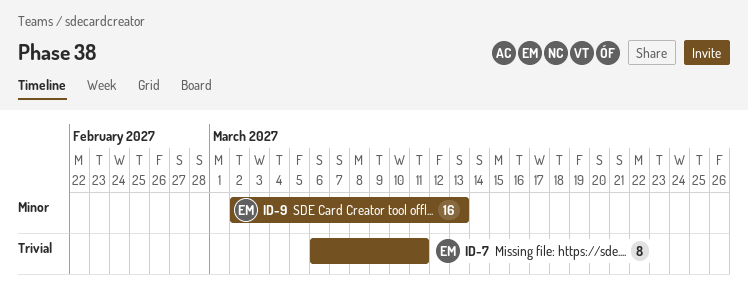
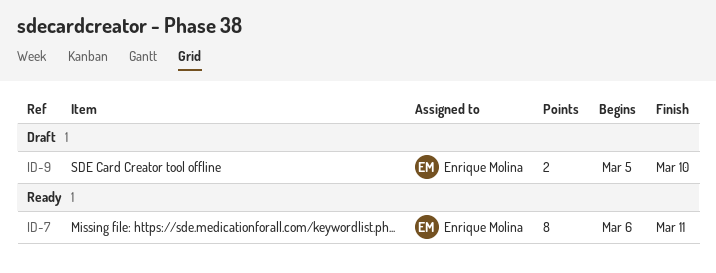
ID-9, estimate: 16 -> 2
ID-9, start: Mar 2 -> Mar 5
ID-9, due: Mar 13 -> Mar 10

